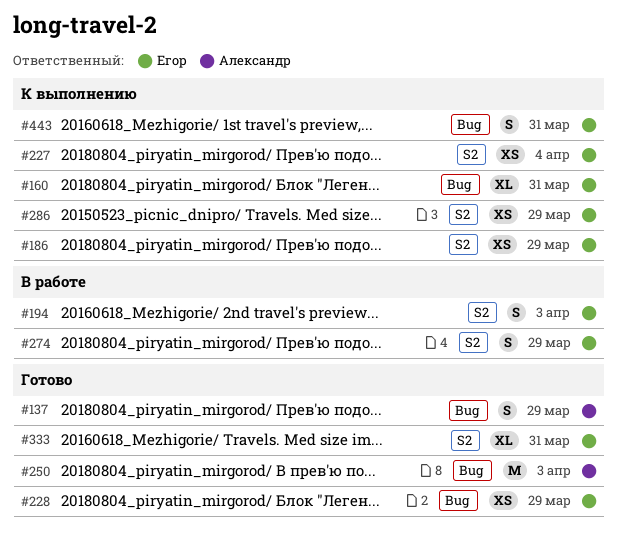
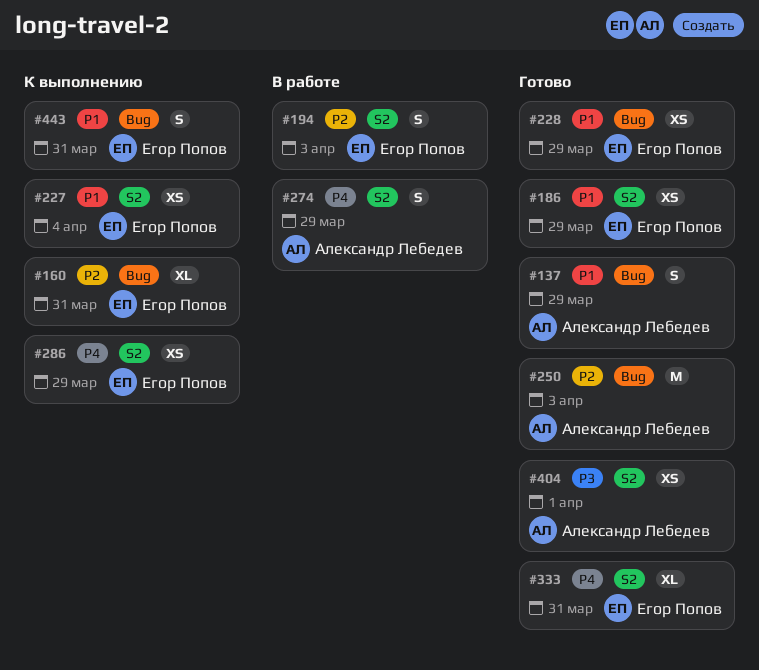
#186, status: К выполнению -> Готово
#274, owner: Егор Попов -> Александр Лебедев
#404: none -> present

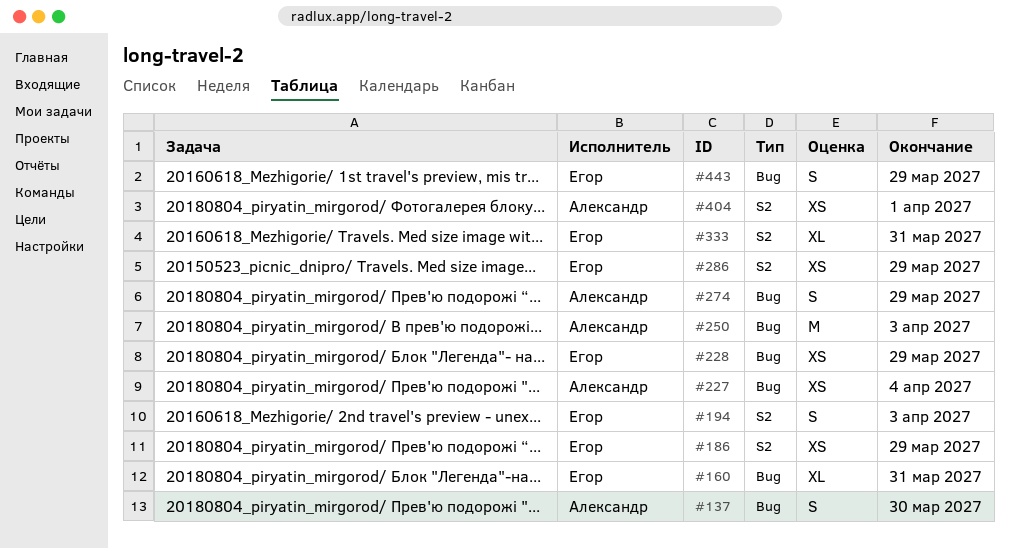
#137, due: Mar 29 -> Mar 30
#227, owner: Егор Попов -> Александр Лебедев
#227, label: S2 -> Bug
#274, label: S2 -> Bug
#443, due: Mar 31 -> Mar 29

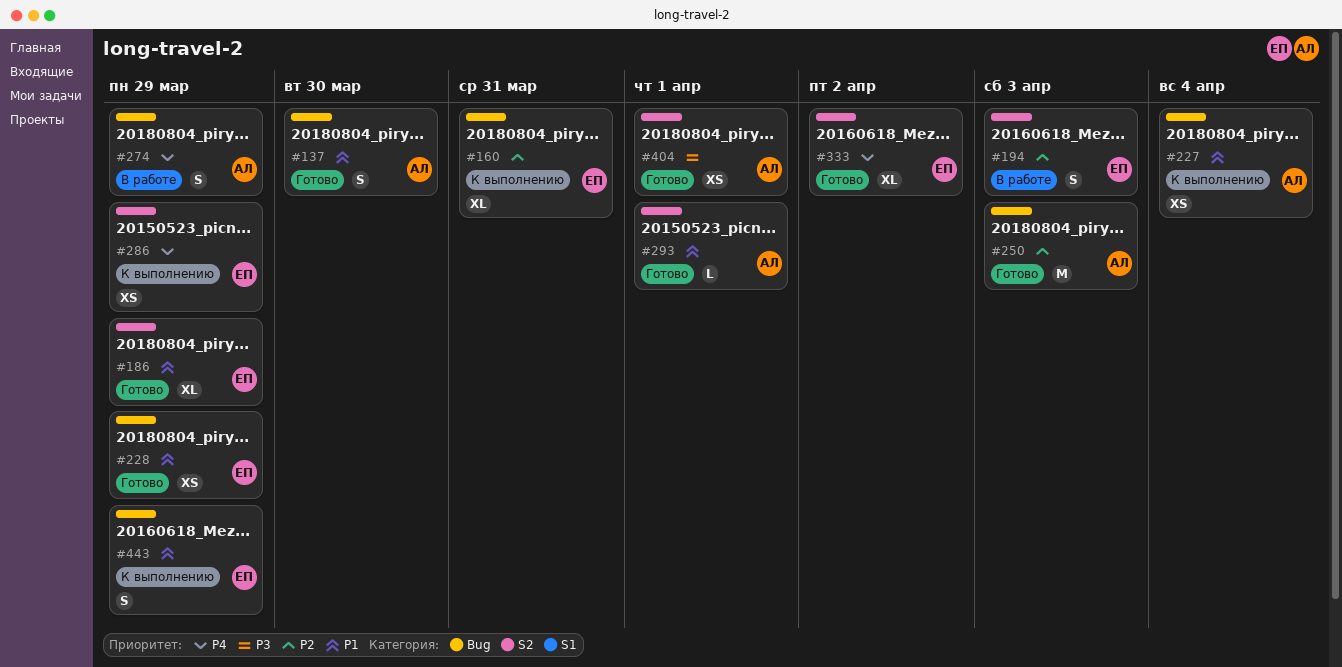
#186, estimate: XS -> XL
#293: none -> present
#333, due: Mar 31 -> Apr 2

